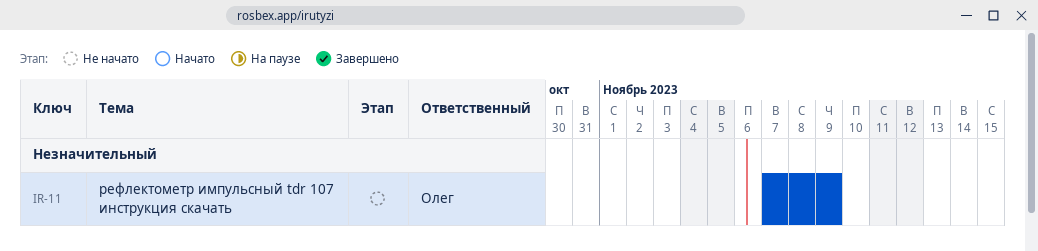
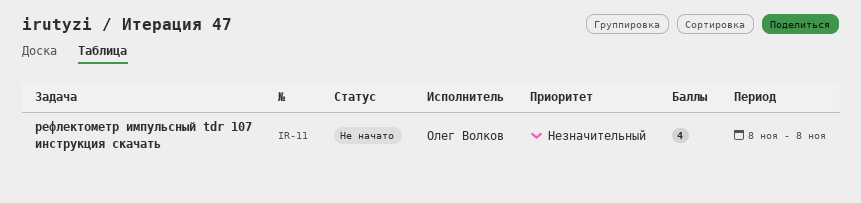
IR-11, start: Nov 7 -> Nov 8
IR-11, due: Nov 9 -> Nov 8

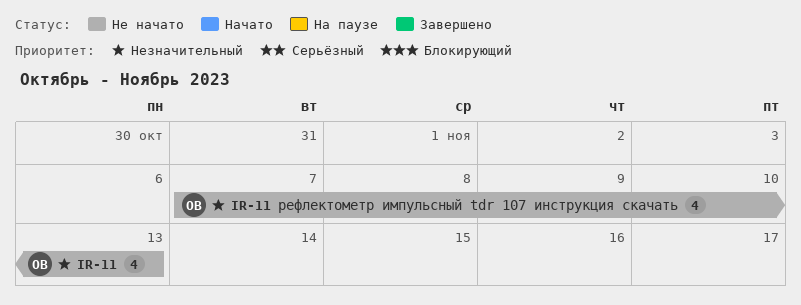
IR-11, start: Nov 8 -> Nov 7
IR-11, due: Nov 8 -> Nov 13

